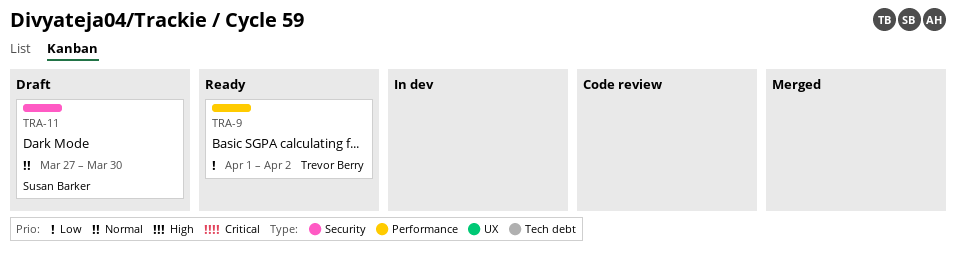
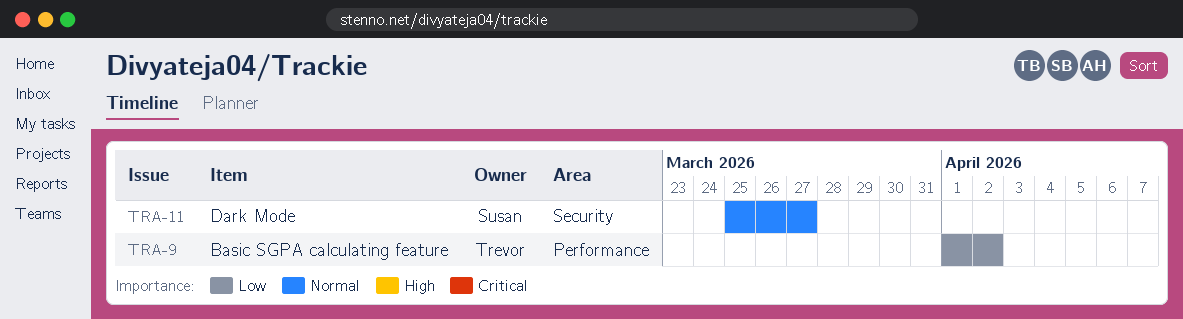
TRA-11, start: Mar 27 -> Mar 25
TRA-11, due: Mar 30 -> Mar 27

